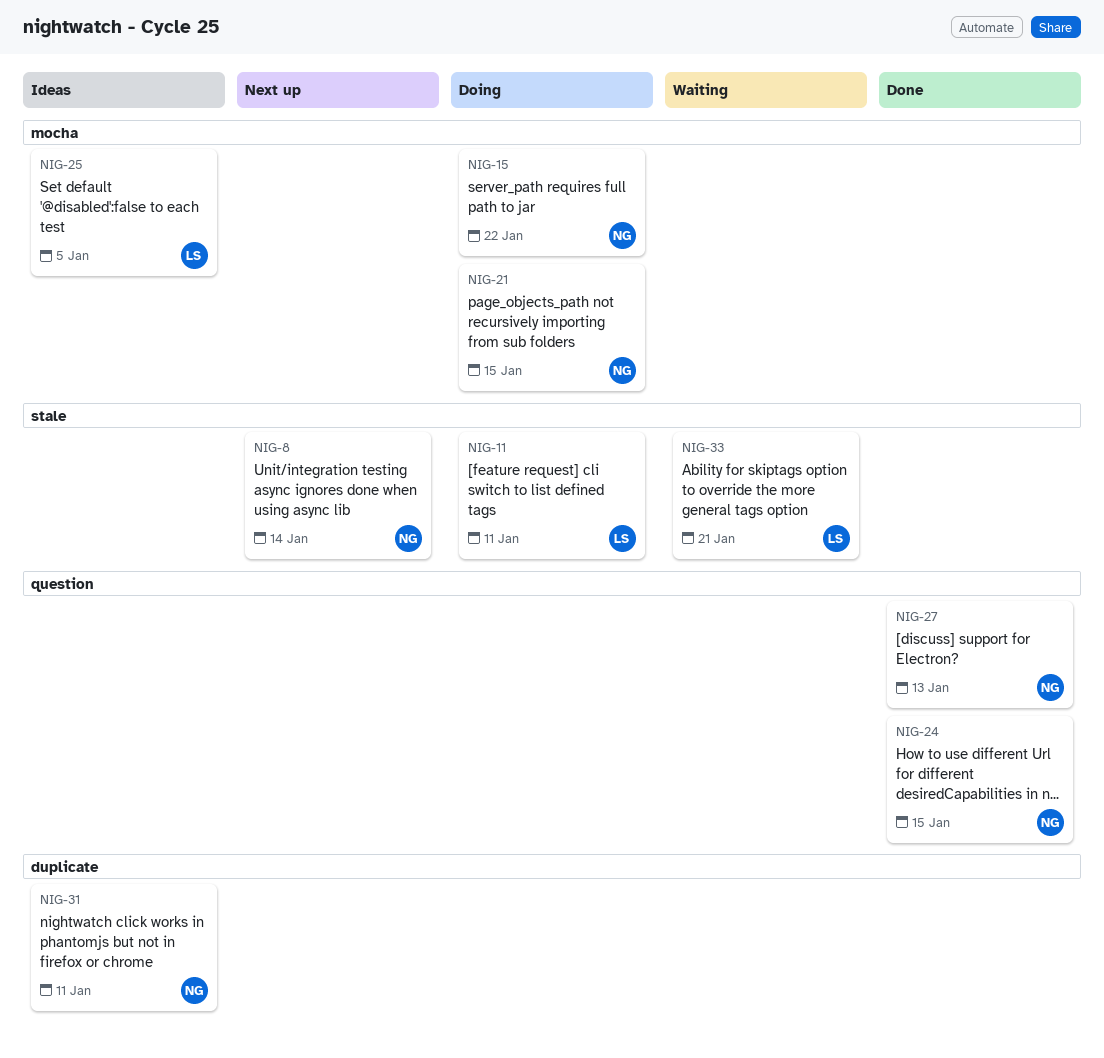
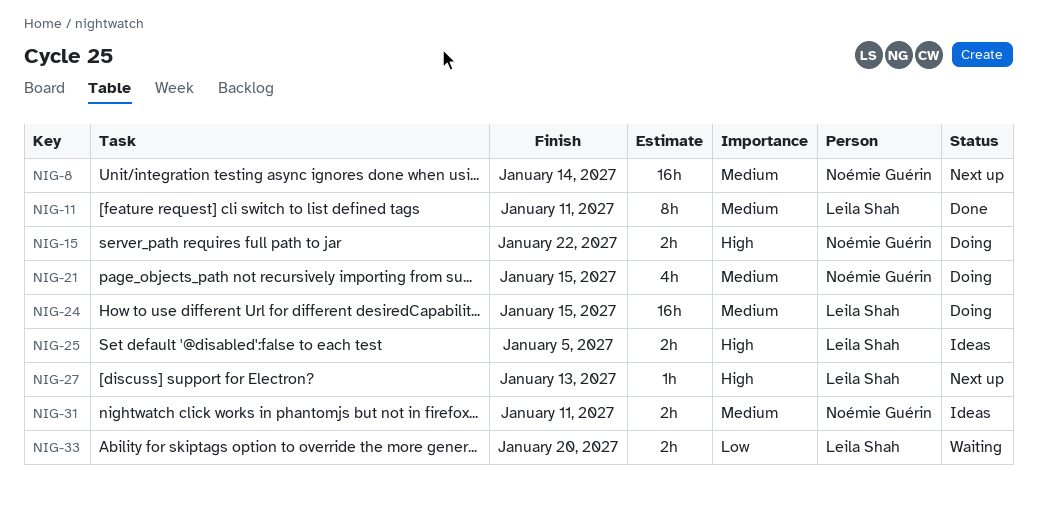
NIG-11, status: Doing -> Done
NIG-24, status: Done -> Doing
NIG-24, owner: Noémie Guérin -> Leila Shah
NIG-27, status: Done -> Next up
NIG-27, owner: Noémie Guérin -> Leila Shah
NIG-33, due: Jan 21 -> Jan 20

